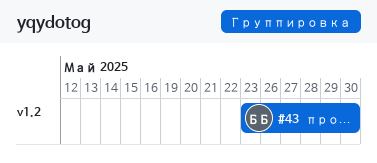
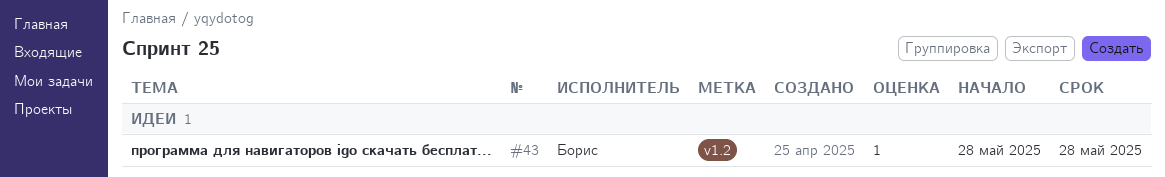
#43, start: May 23 -> May 28
#43, due: May 30 -> May 28

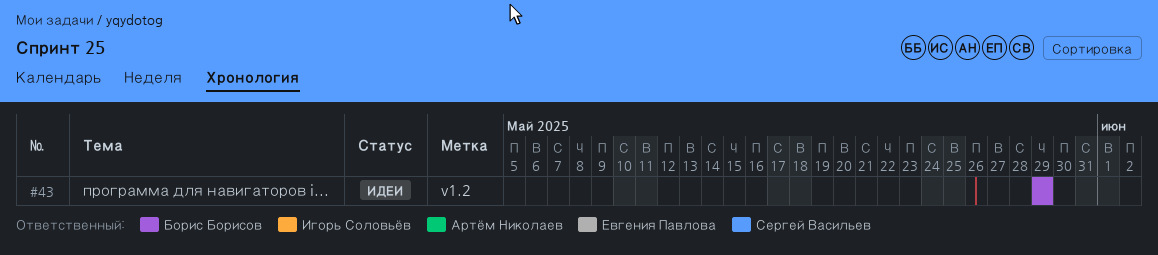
#43, start: May 28 -> May 29
#43, due: May 28 -> May 29

